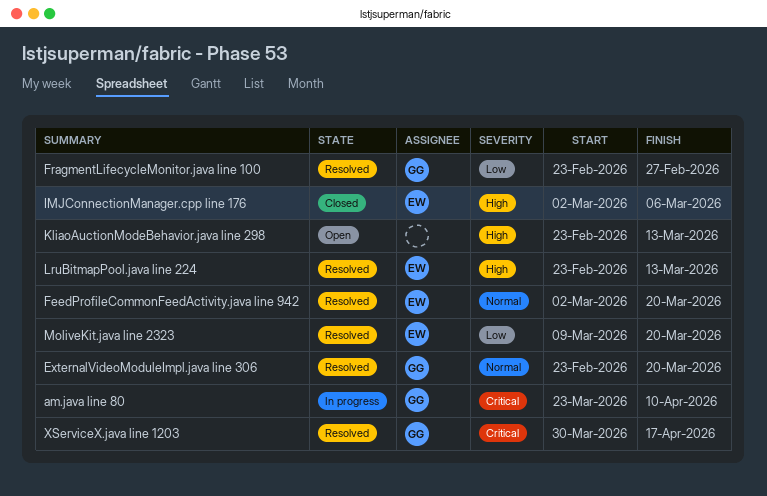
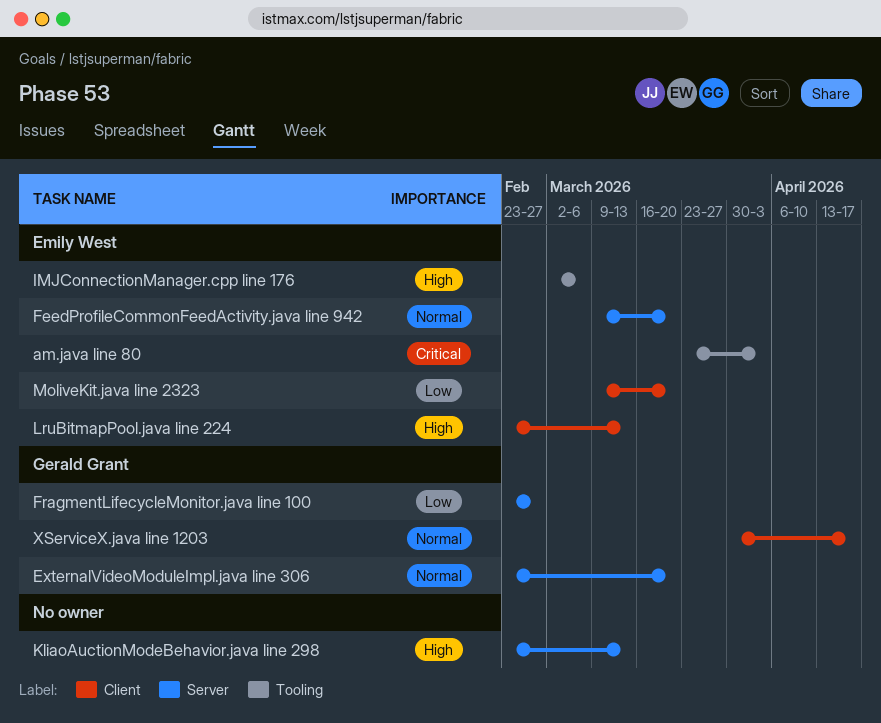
am.java line 80, owner: Gerald Grant -> Emily West
am.java line 80, due: Apr 10 -> Apr 3
FeedProfileCommonFeedActivity.java line 942, start: Mar 2 -> Mar 9
XServiceX.java line 1203, priority: Critical -> Normal

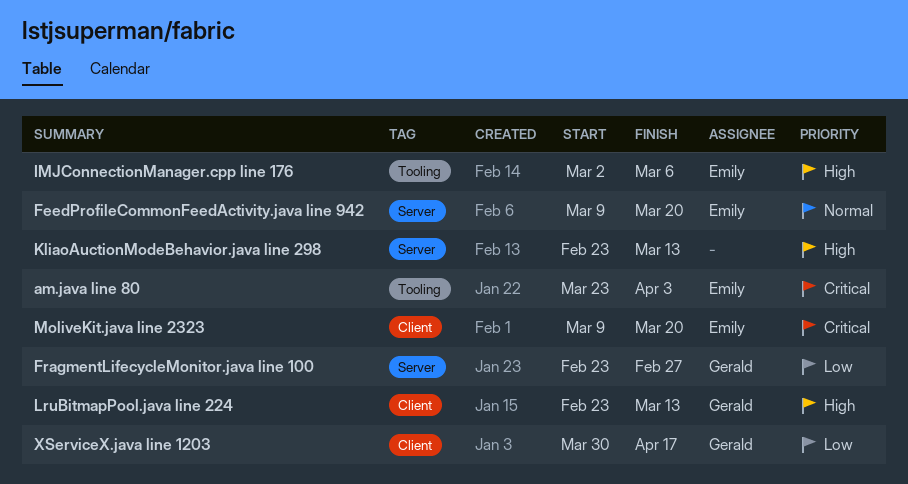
ExternalVideoModuleImpl.java line 306: present -> none
LruBitmapPool.java line 224, owner: Emily West -> Gerald Grant
MoliveKit.java line 2323, priority: Low -> Critical
XServiceX.java line 1203, priority: Normal -> Low

